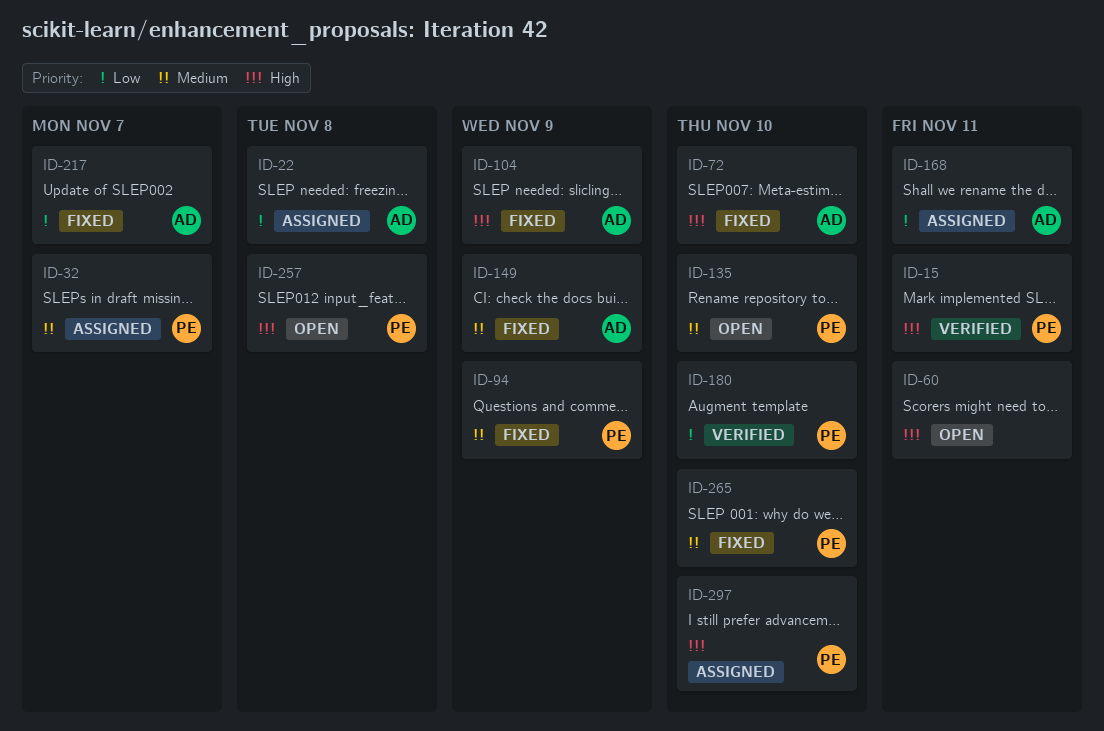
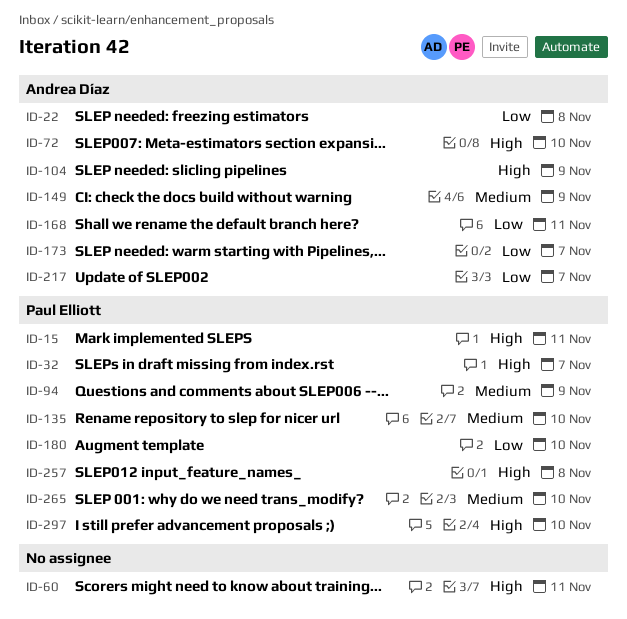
ID-32, priority: Medium -> High
ID-173: none -> present

